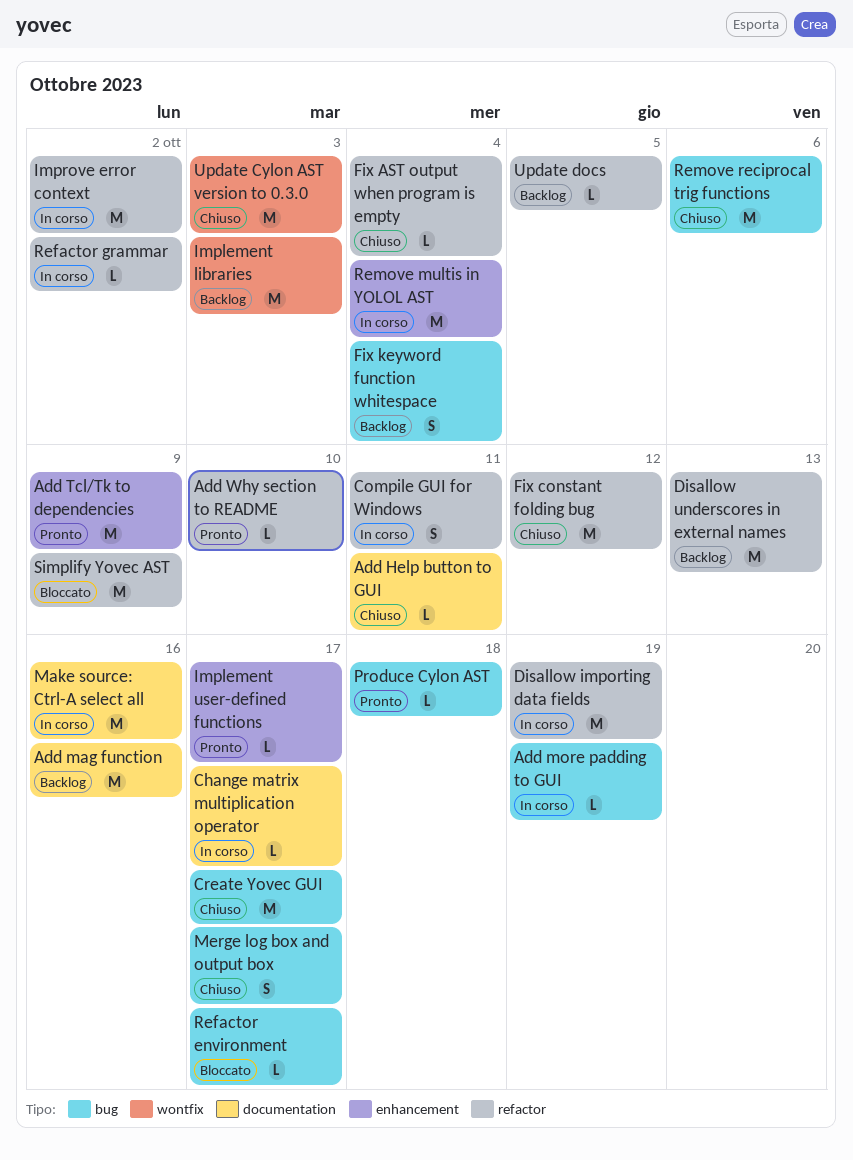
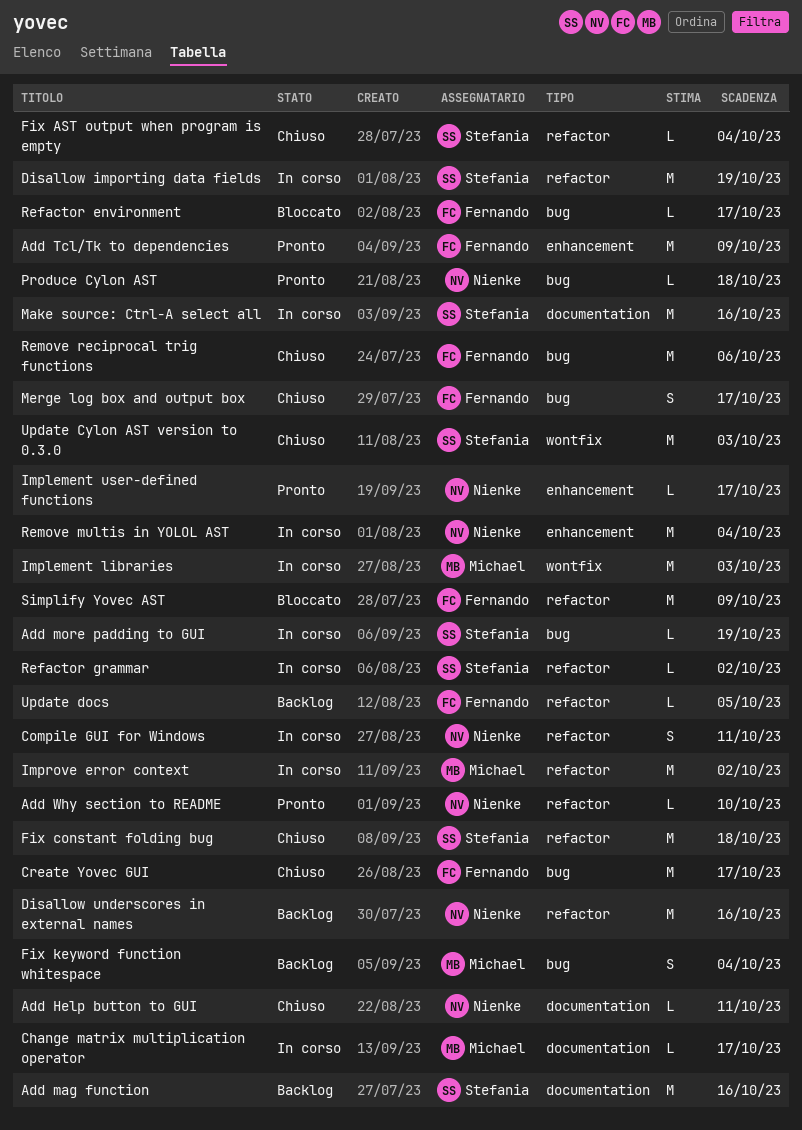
Disallow underscores in external names, due: Oct 13 -> Oct 16
Fix constant folding bug, due: Oct 12 -> Oct 18
Implement libraries, status: Backlog -> In corso

